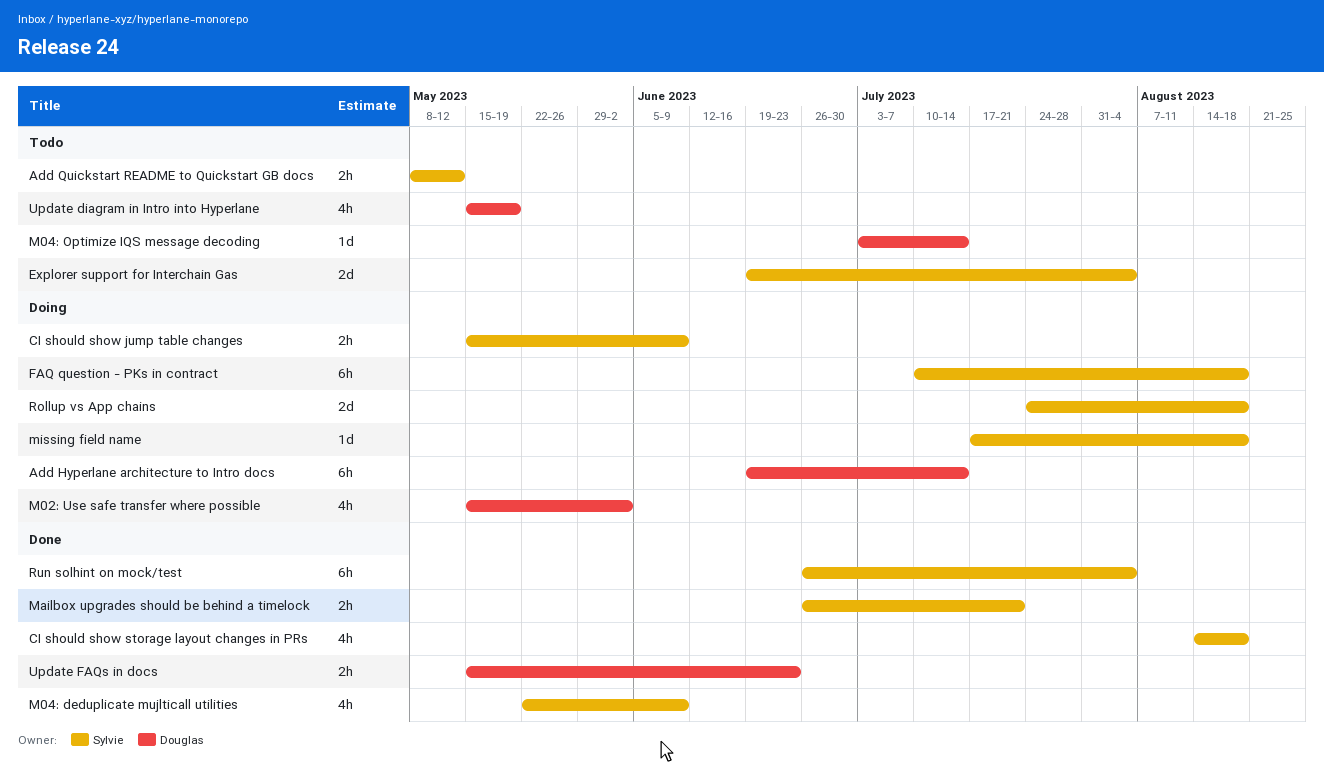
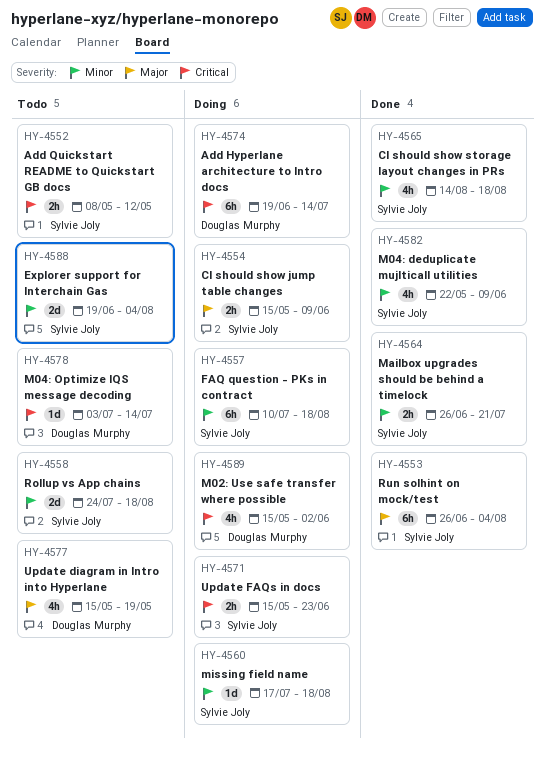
Rollup vs App chains, status: Doing -> Todo
Update FAQs in docs, status: Done -> Doing
Update FAQs in docs, owner: Douglas Murphy -> Sylvie Joly

